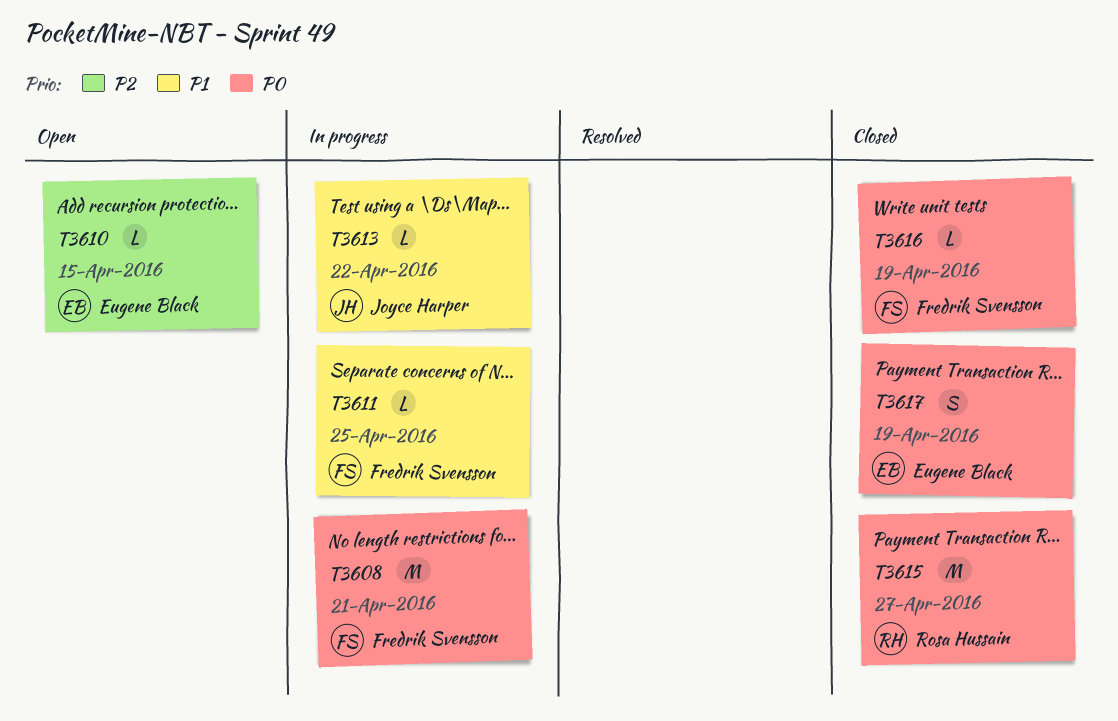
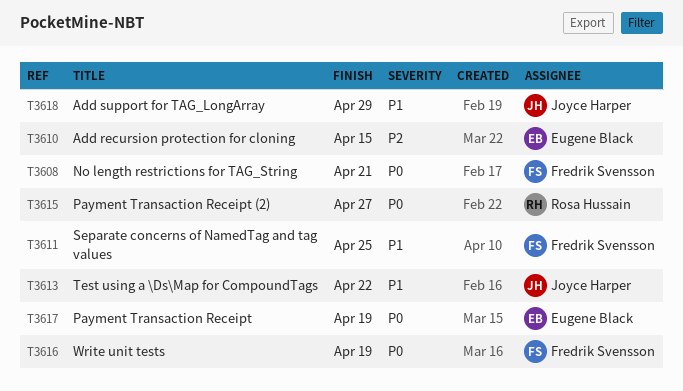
T3618: none -> present

